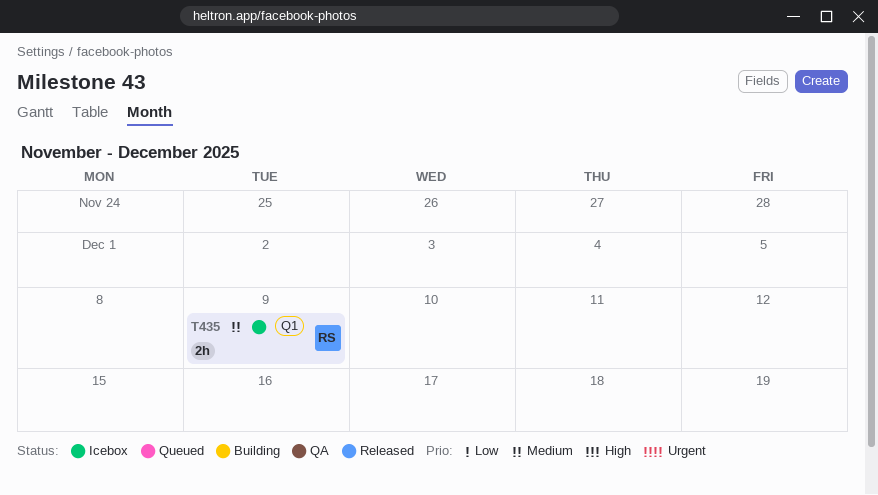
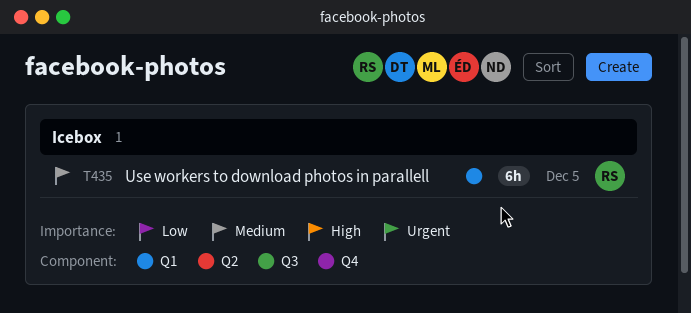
T435, estimate: 2h -> 6h
T435, due: Dec 9 -> Dec 5

